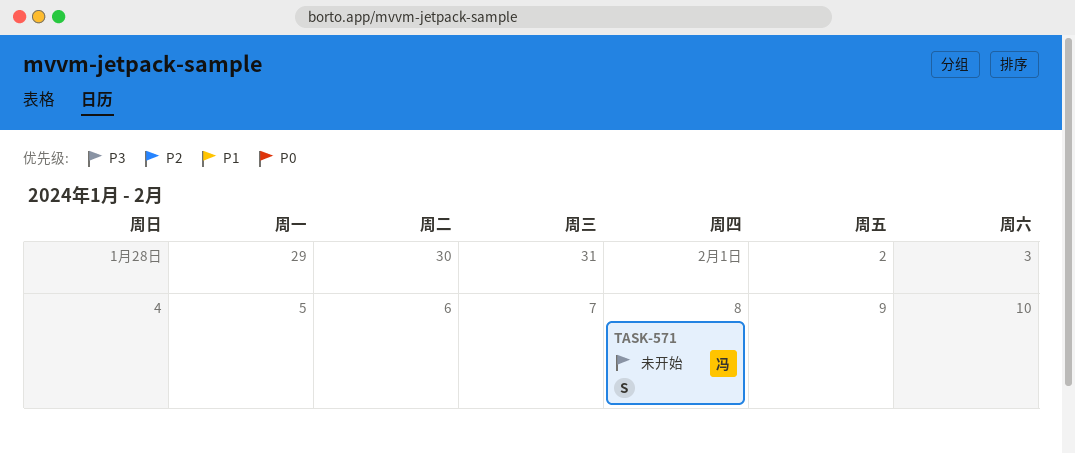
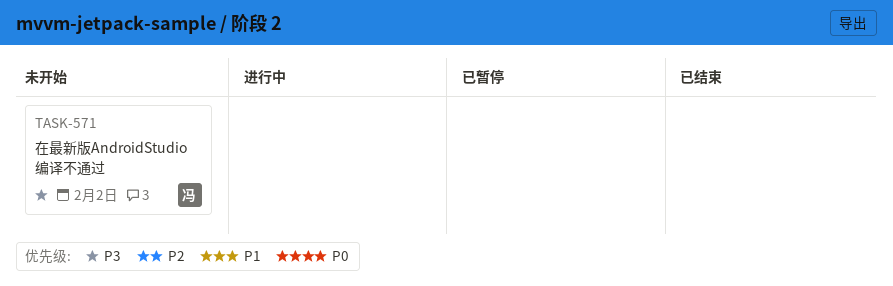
TASK-571, due: Feb 8 -> Feb 2

